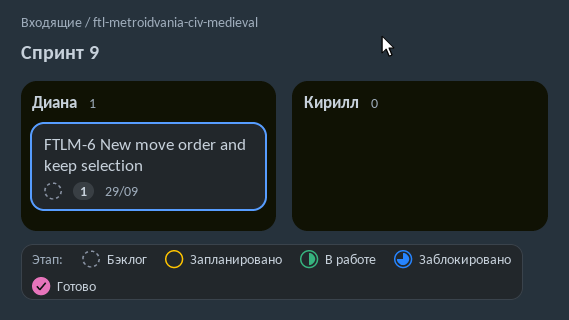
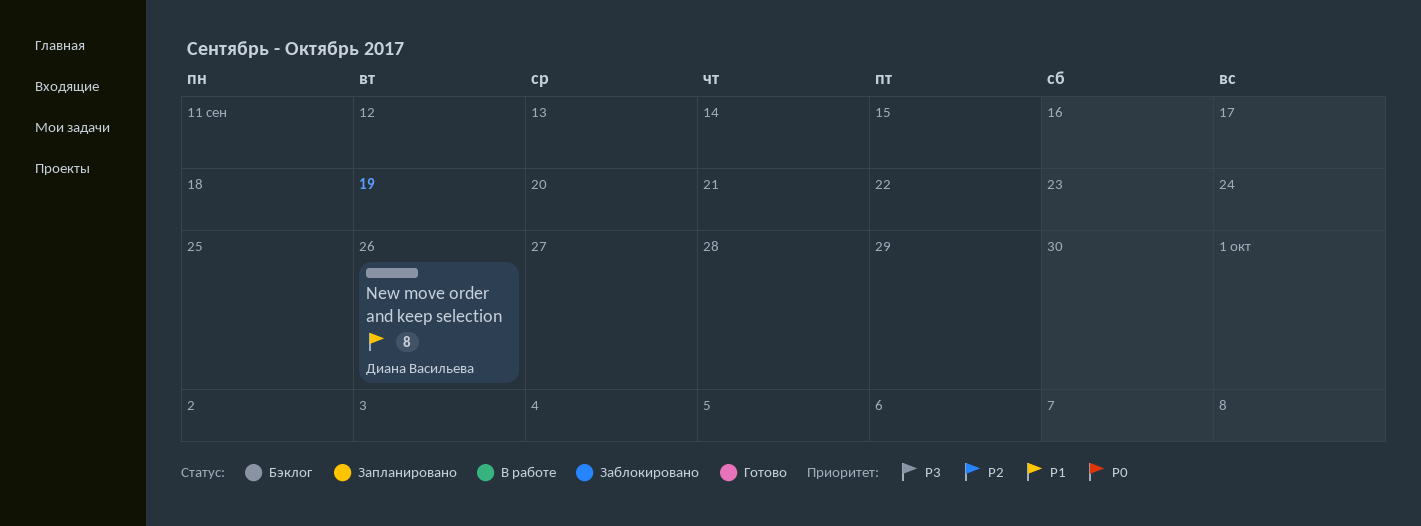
New move order and keep selection, estimate: 1 -> 8
New move order and keep selection, due: Sep 29 -> Sep 26

